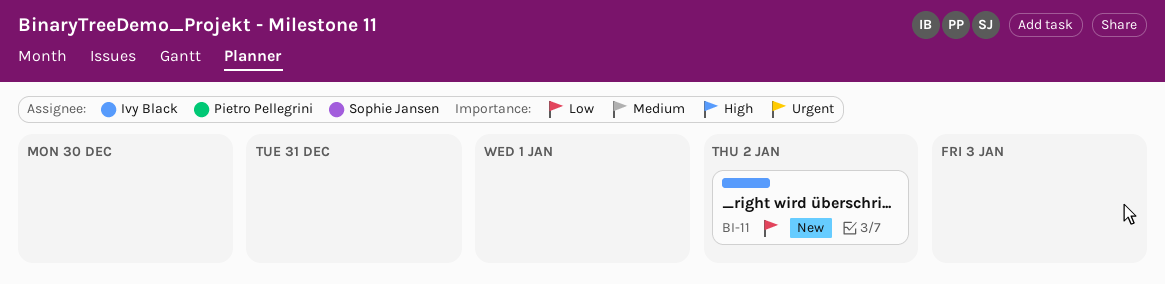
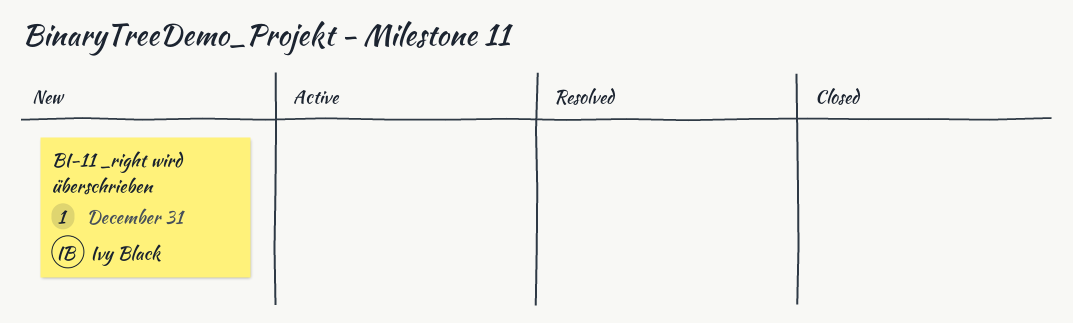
BI-11, due: Jan 2 -> Dec 31

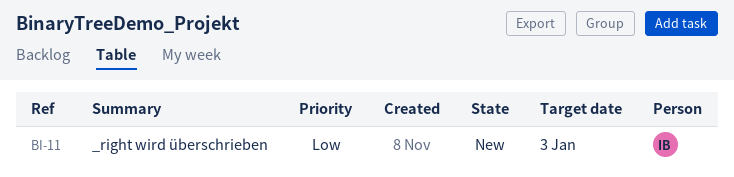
BI-11, due: Dec 31 -> Jan 3

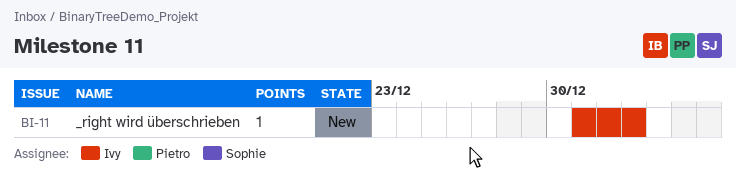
BI-11, due: Jan 3 -> Jan 2

